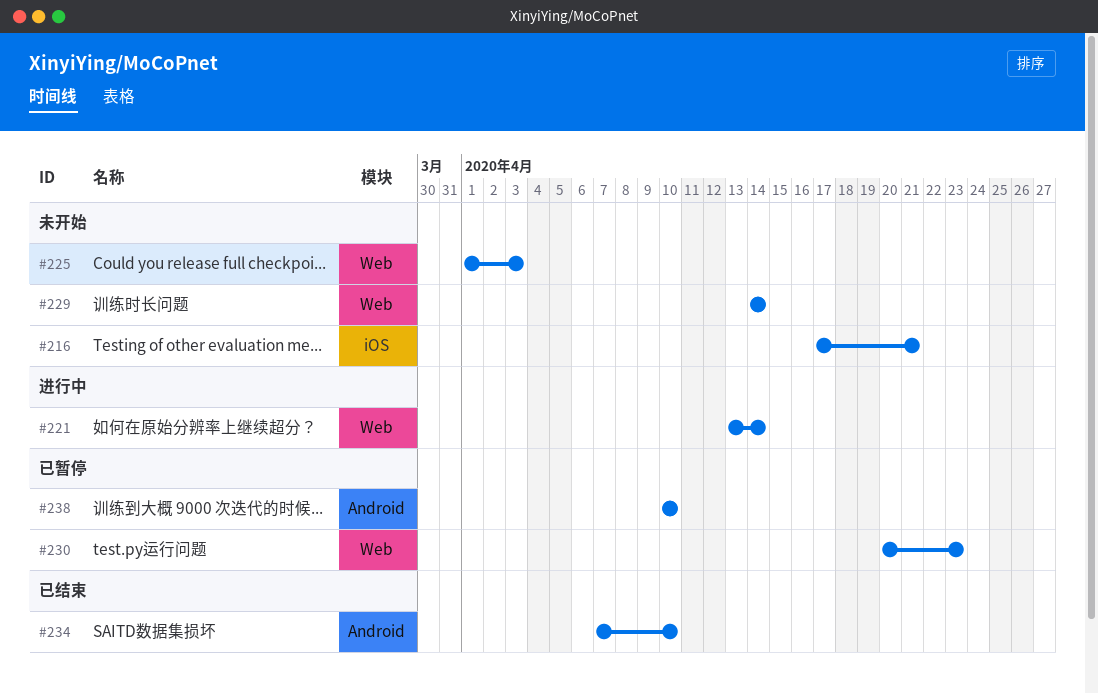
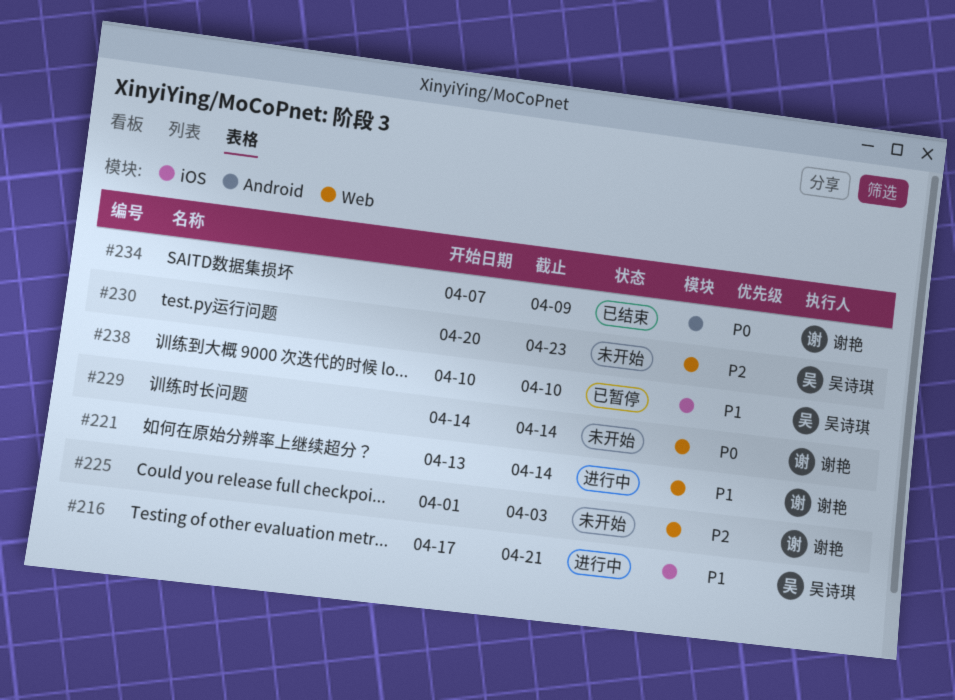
#216, status: 未开始 -> 进行中
#230, status: 已暂停 -> 未开始
#234, due: Apr 10 -> Apr 9
#238, label: Android -> iOS

